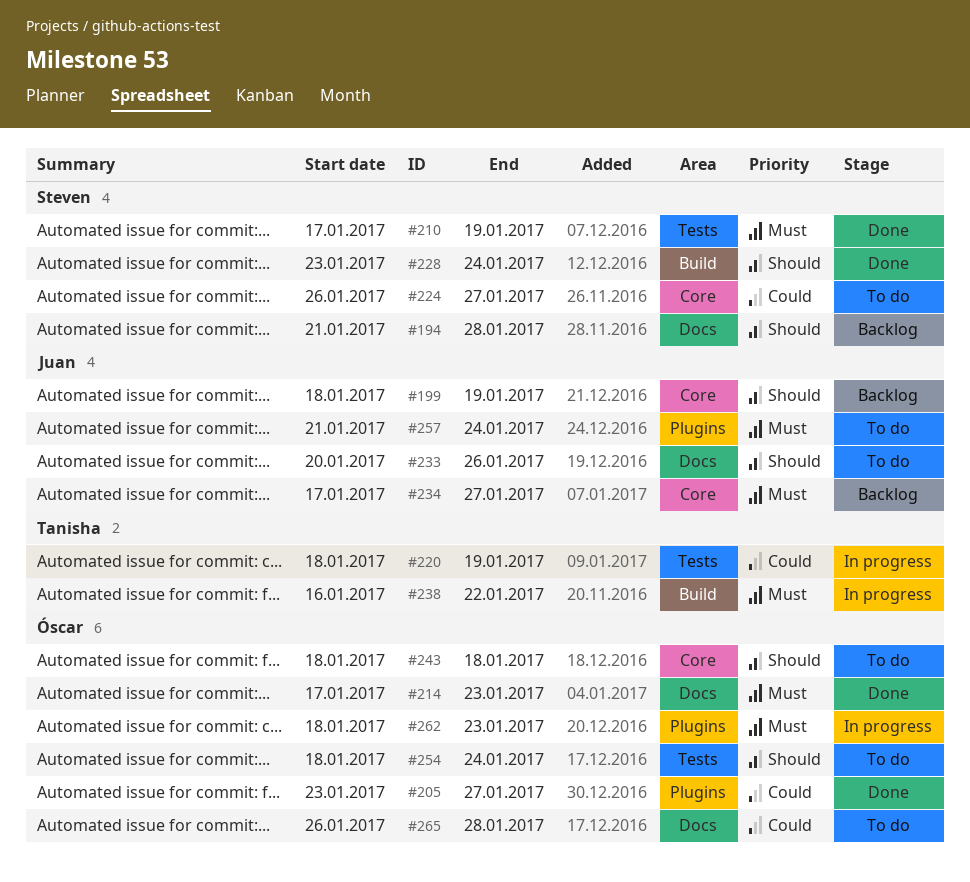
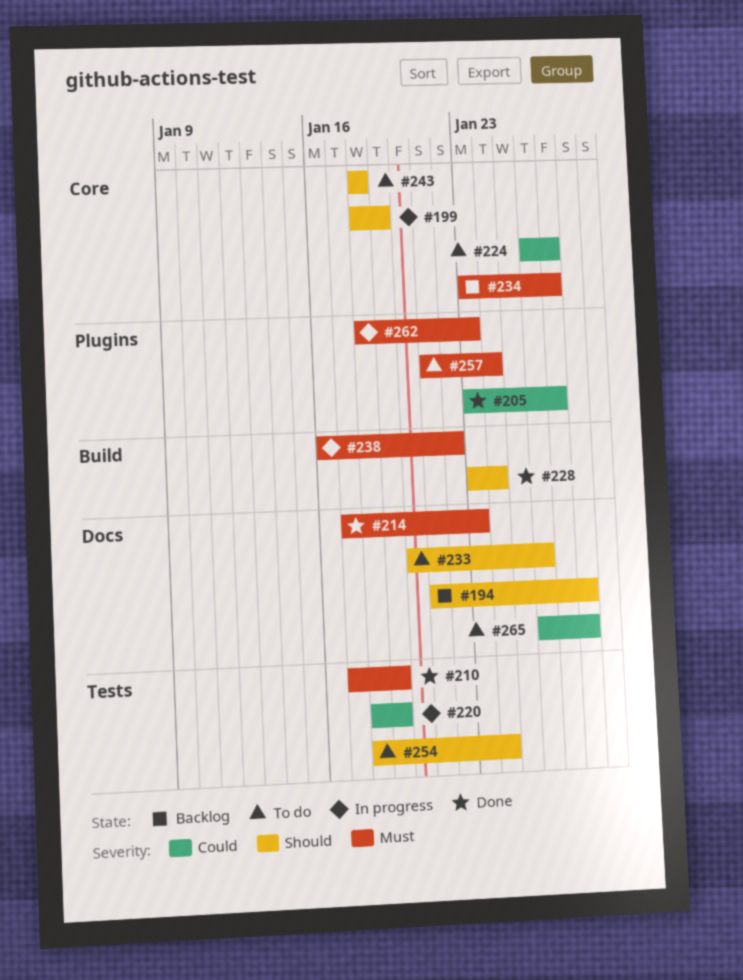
#199, status: Backlog -> In progress
#234, start: Jan 17 -> Jan 23

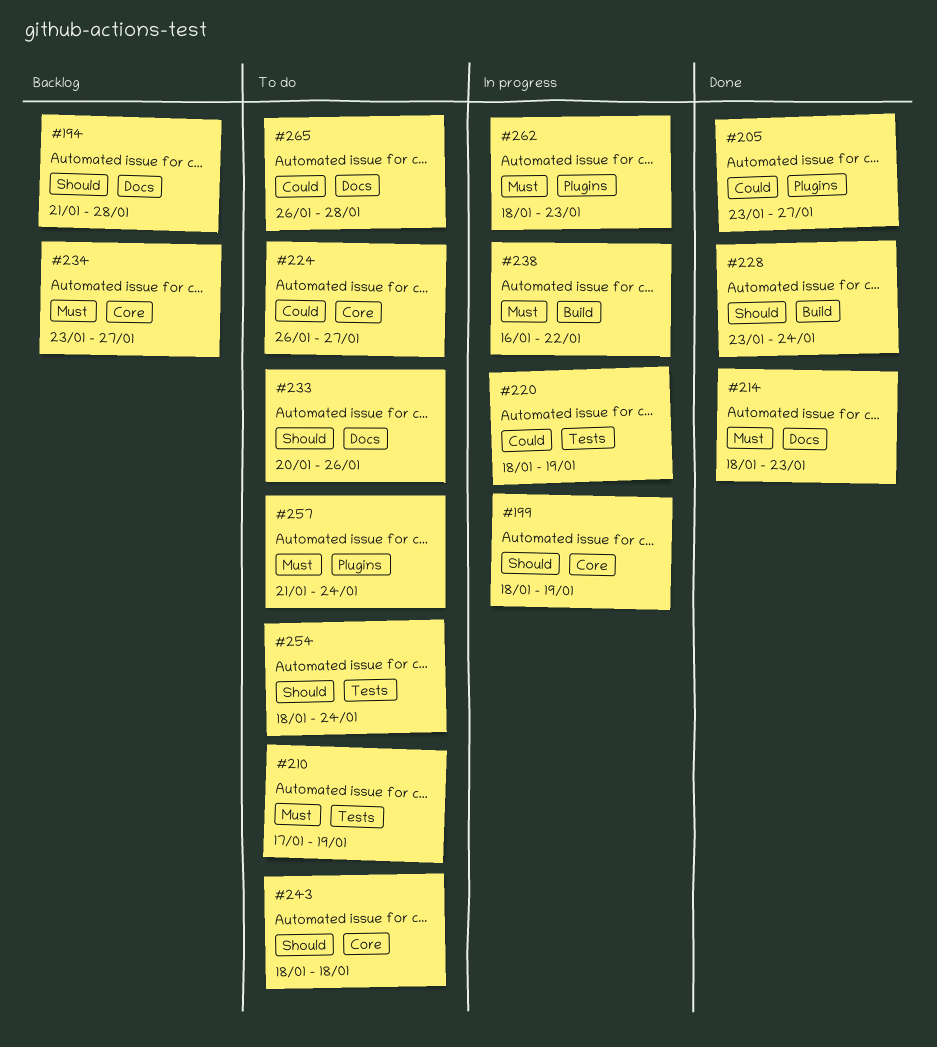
#210, status: Done -> To do
#214, start: Jan 17 -> Jan 18

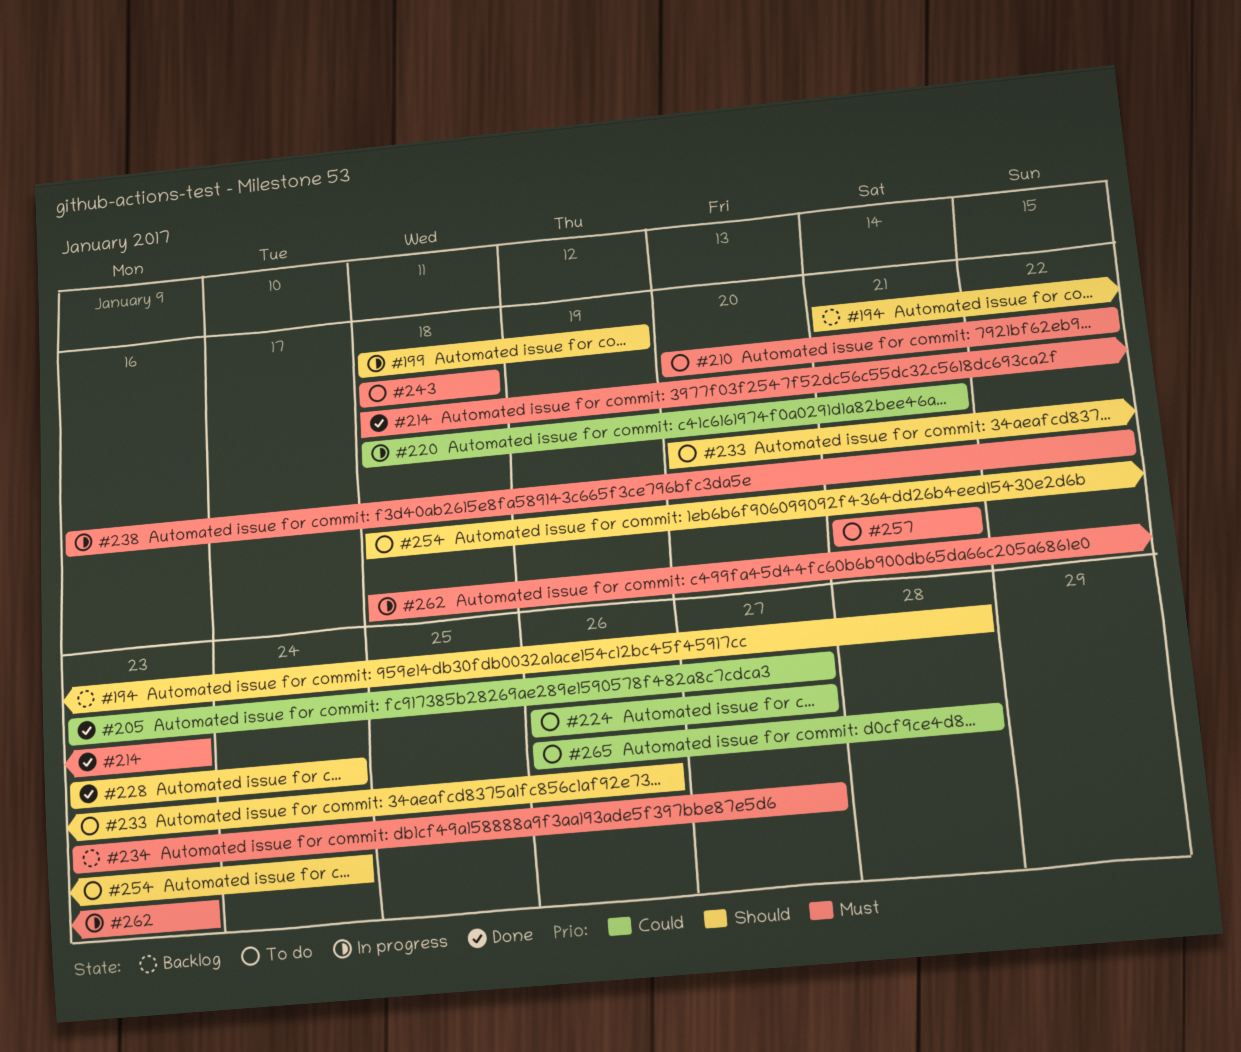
#210, start: Jan 17 -> Jan 20
#210, due: Jan 19 -> Jan 22
#220, due: Jan 19 -> Jan 21
#243, priority: Should -> Must
#257, due: Jan 24 -> Jan 21

